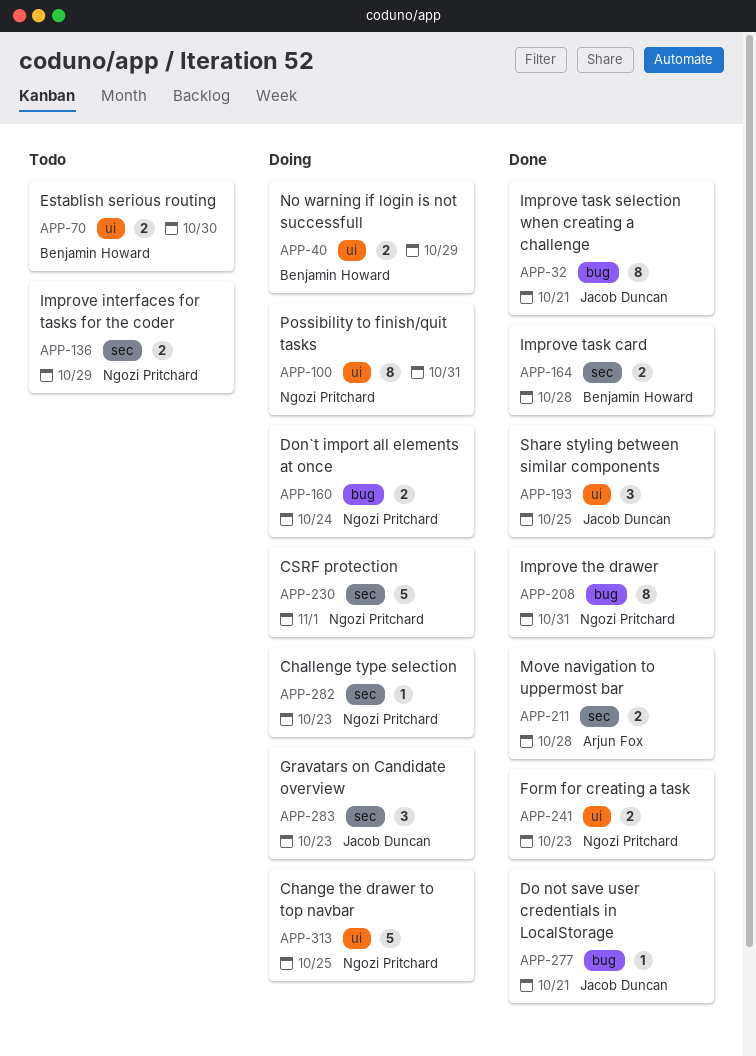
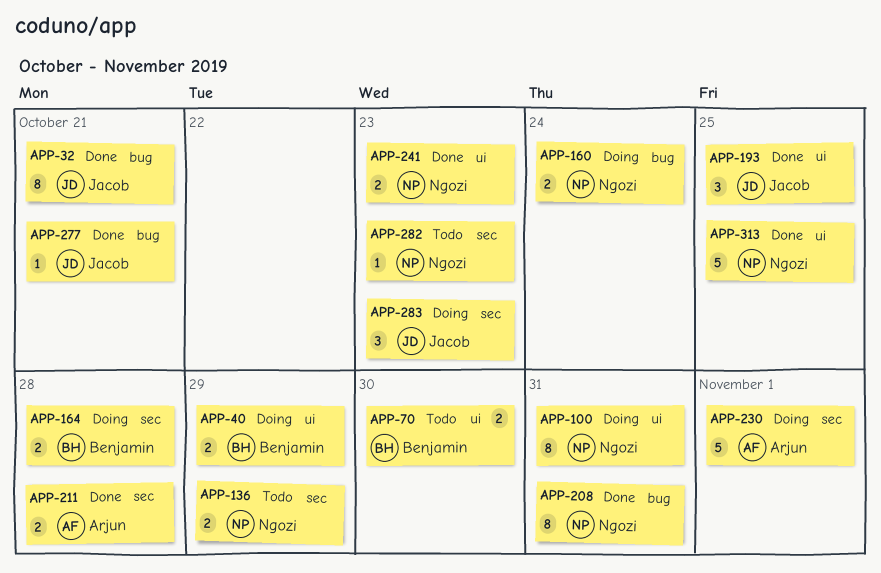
APP-164, status: Done -> Doing
APP-230, owner: Ngozi Pritchard -> Arjun Fox
APP-282, status: Doing -> Todo
APP-313, status: Doing -> Done

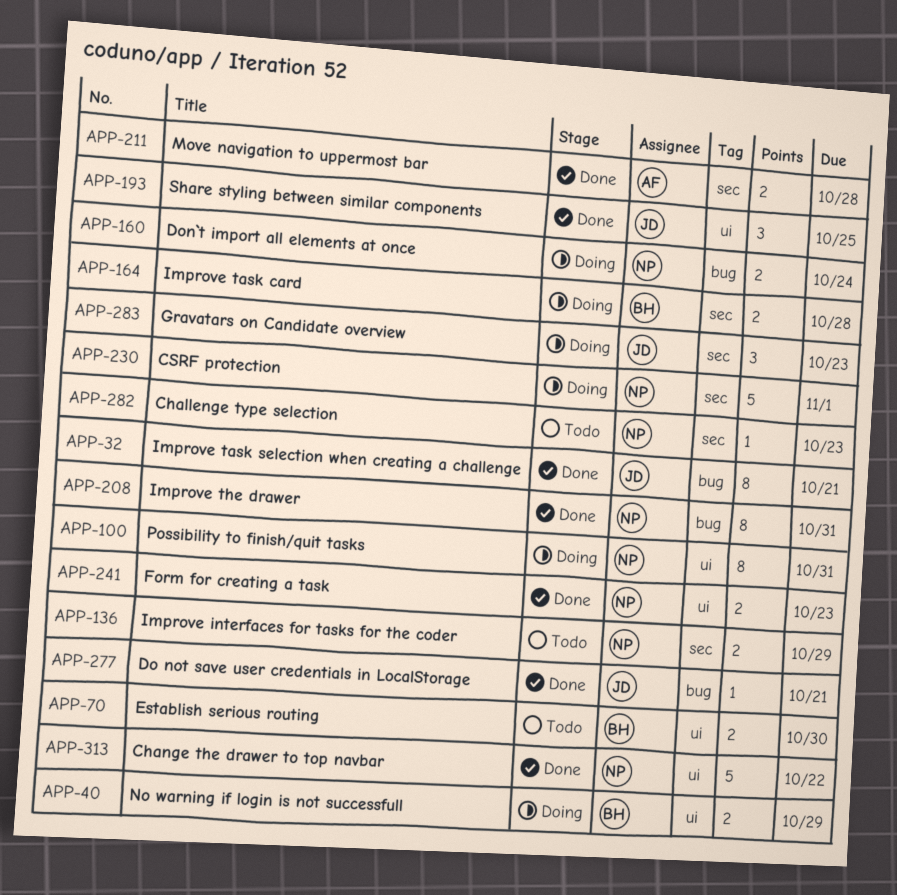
APP-230, owner: Arjun -> Ngozi
APP-313, due: Oct 25 -> Oct 22

